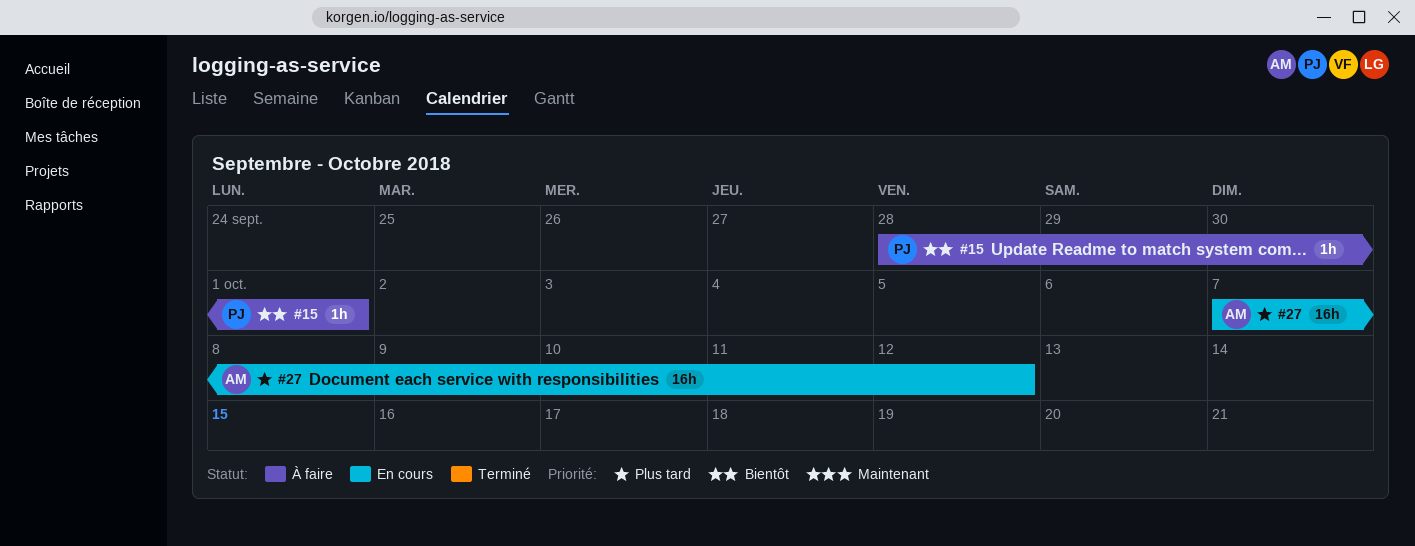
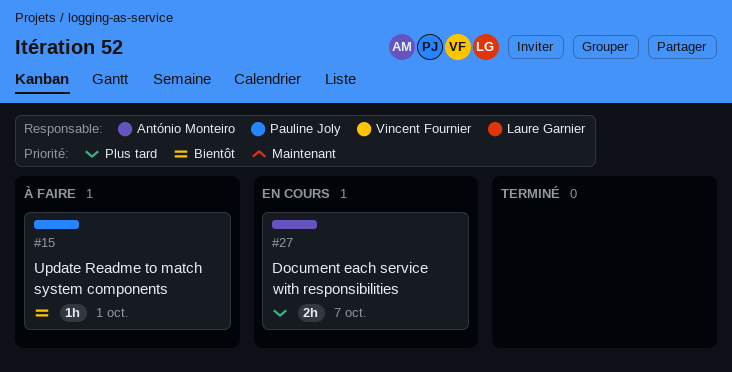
#27, estimate: 16h -> 2h
#27, due: Oct 12 -> Oct 7

